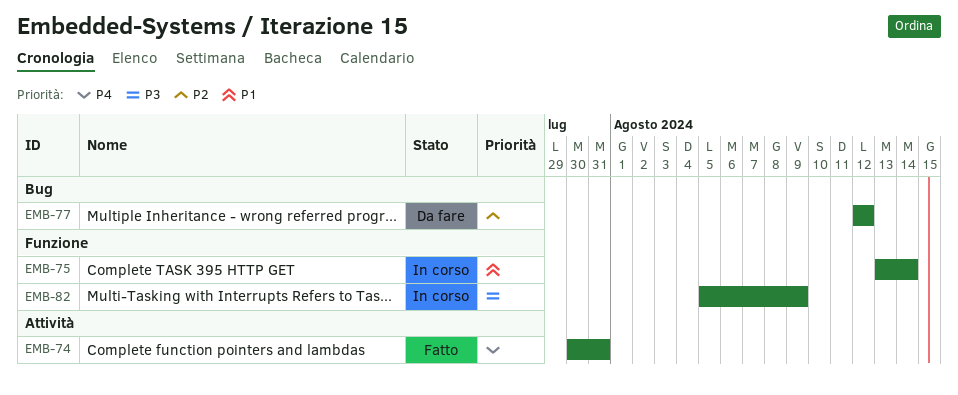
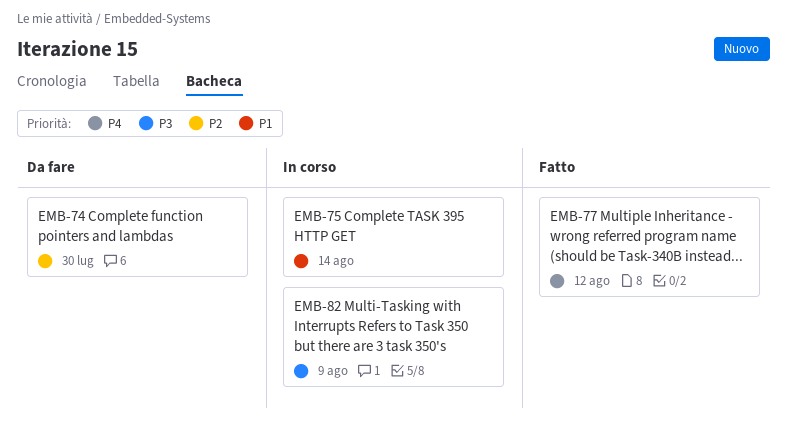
EMB-74, status: Fatto -> Da fare
EMB-74, priority: P4 -> P2
EMB-74, due: Jul 31 -> Jul 30
EMB-77, status: Da fare -> Fatto
EMB-77, priority: P2 -> P4

